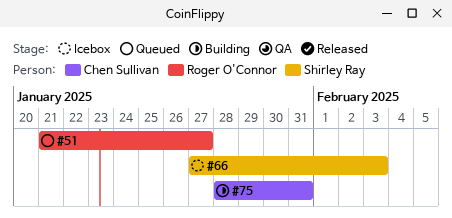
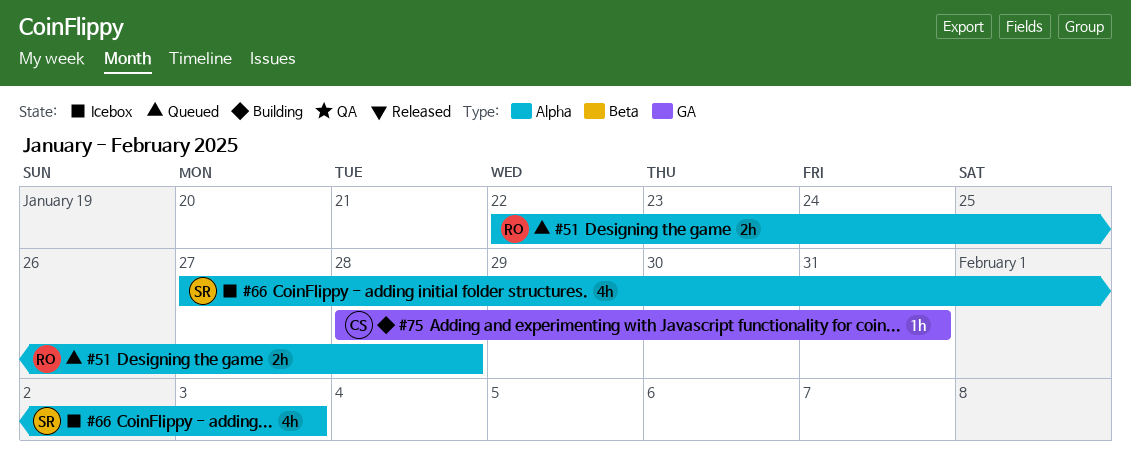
#51, start: Jan 21 -> Jan 22
#51, due: Jan 27 -> Jan 28

